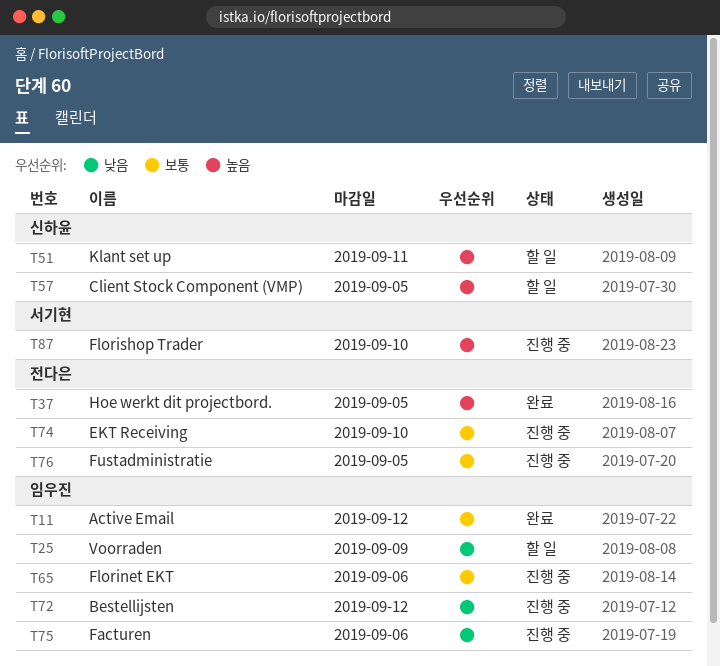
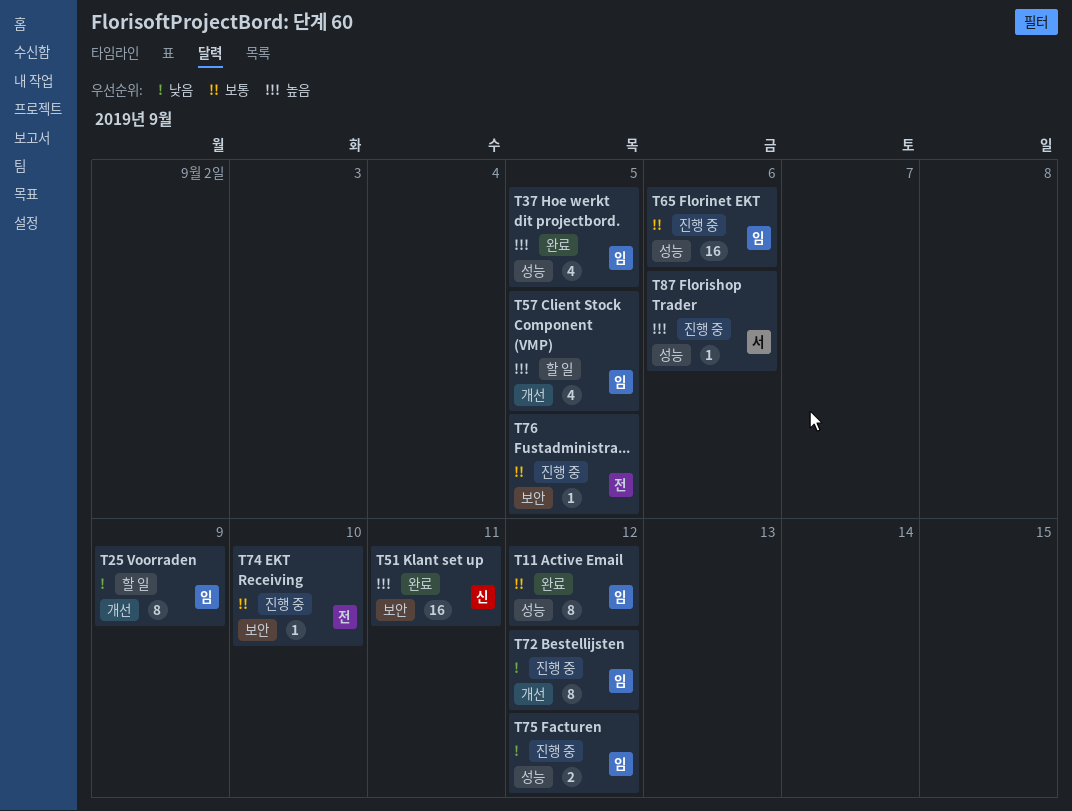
T37, owner: 전다은 -> 임우진
T51, status: 할 일 -> 완료
T57, owner: 신하윤 -> 임우진
T75, due: Sep 6 -> Sep 12
T87, due: Sep 10 -> Sep 6

